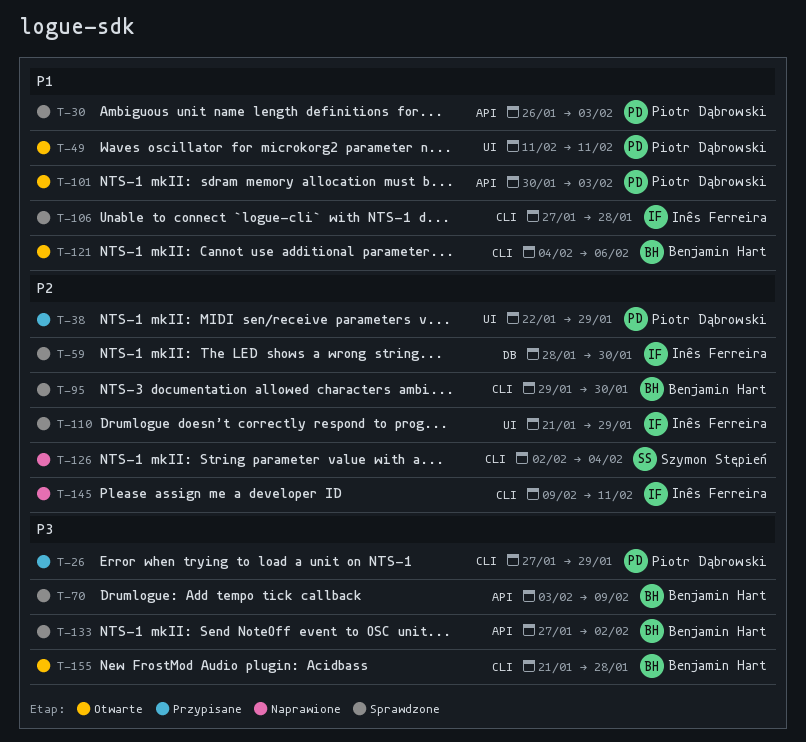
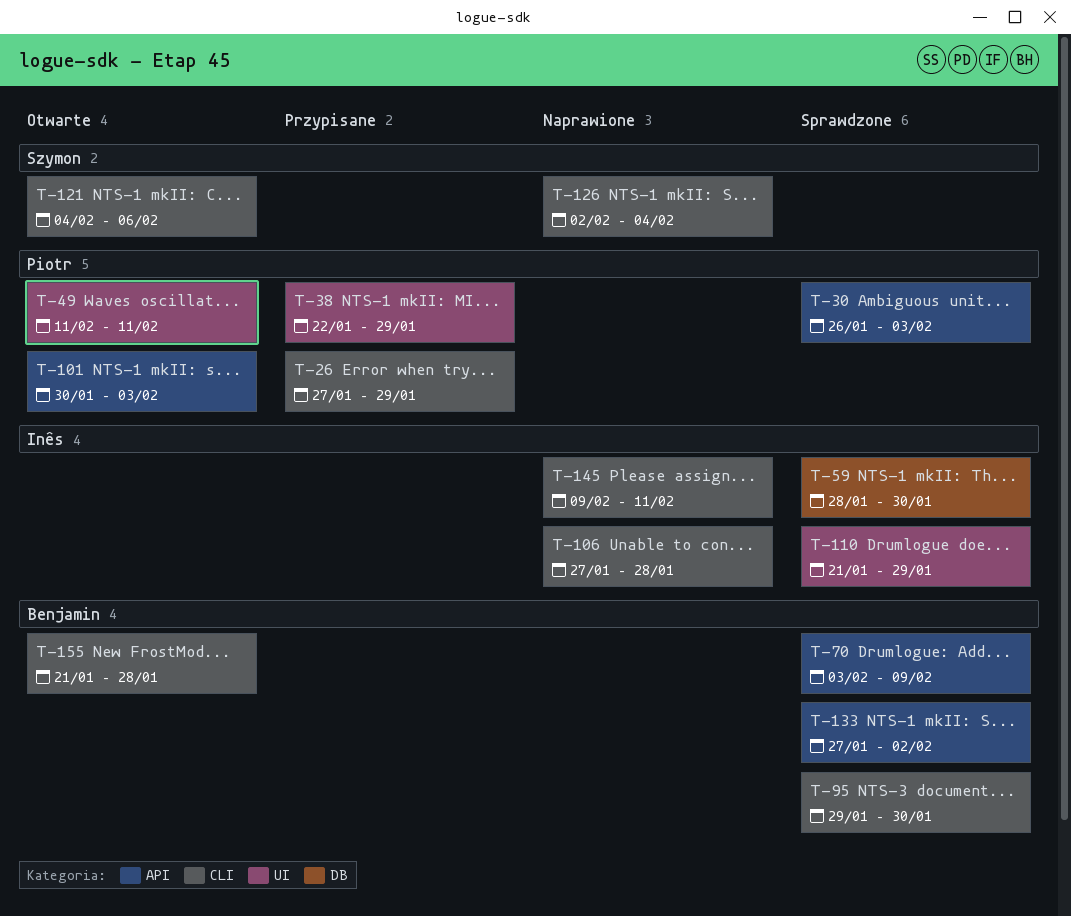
T-106, status: Sprawdzone -> Naprawione
T-121, owner: Benjamin Hart -> Szymon Stępień

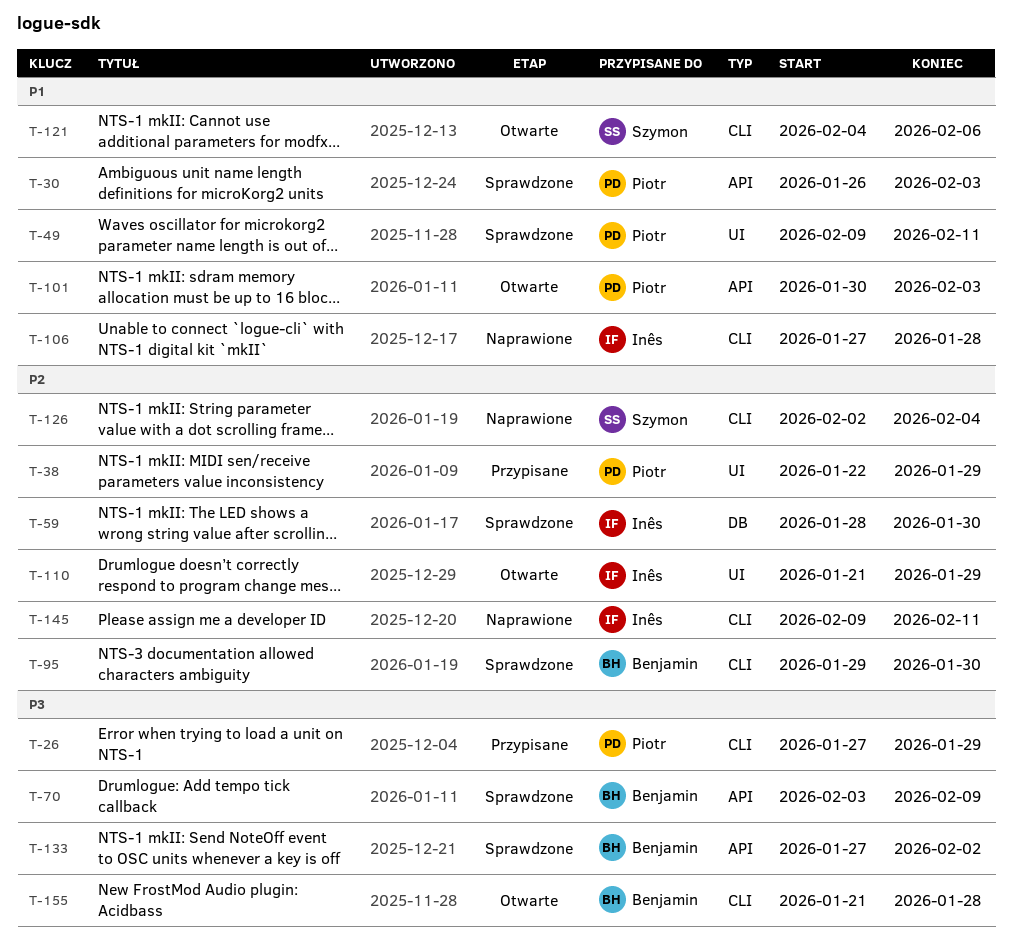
T-49, status: Otwarte -> Sprawdzone
T-49, start: Feb 11 -> Feb 9
T-110, status: Sprawdzone -> Otwarte

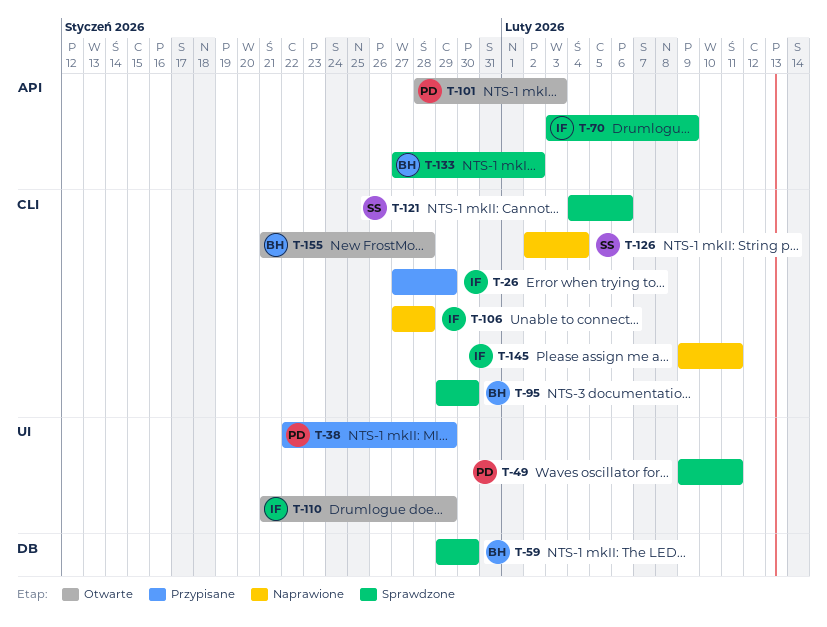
T-26, owner: Piotr -> Inês
T-30: present -> none
T-59, owner: Inês -> Benjamin
T-59, start: Jan 28 -> Jan 29
T-70, owner: Benjamin -> Inês
T-101, start: Jan 30 -> Jan 28
T-121, status: Otwarte -> Sprawdzone

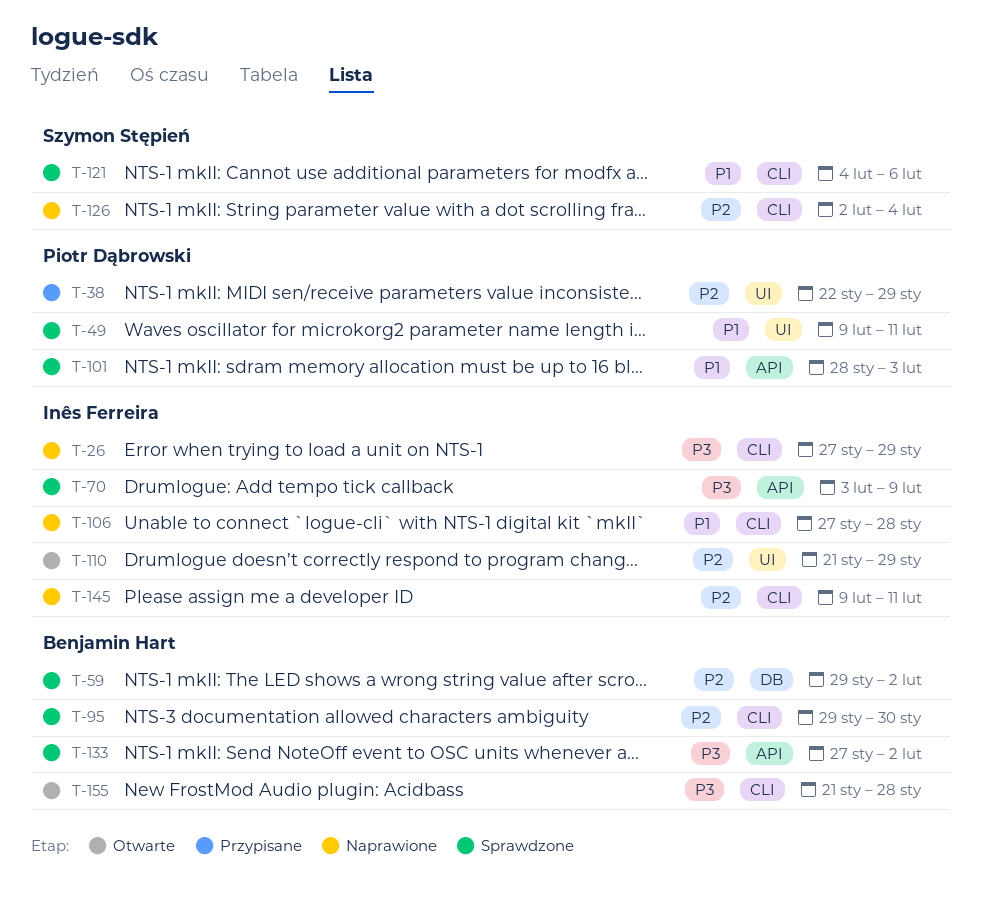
T-26, status: Przypisane -> Naprawione
T-59, due: Jan 30 -> Feb 2
T-101, status: Otwarte -> Sprawdzone

